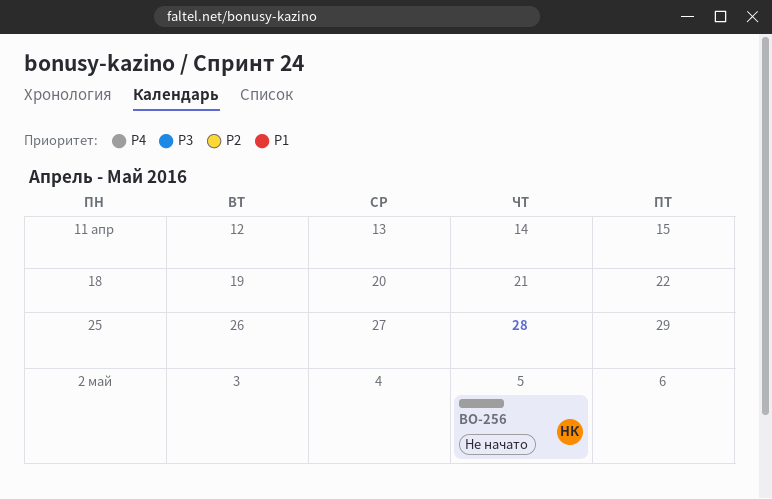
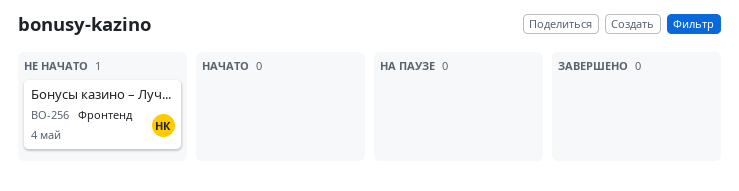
BO-256, due: May 5 -> May 4

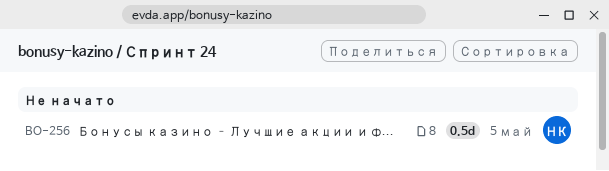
BO-256, due: May 4 -> May 5

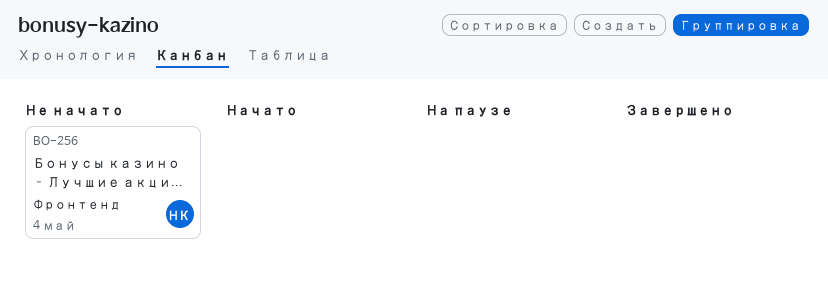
BO-256, due: May 5 -> May 4

